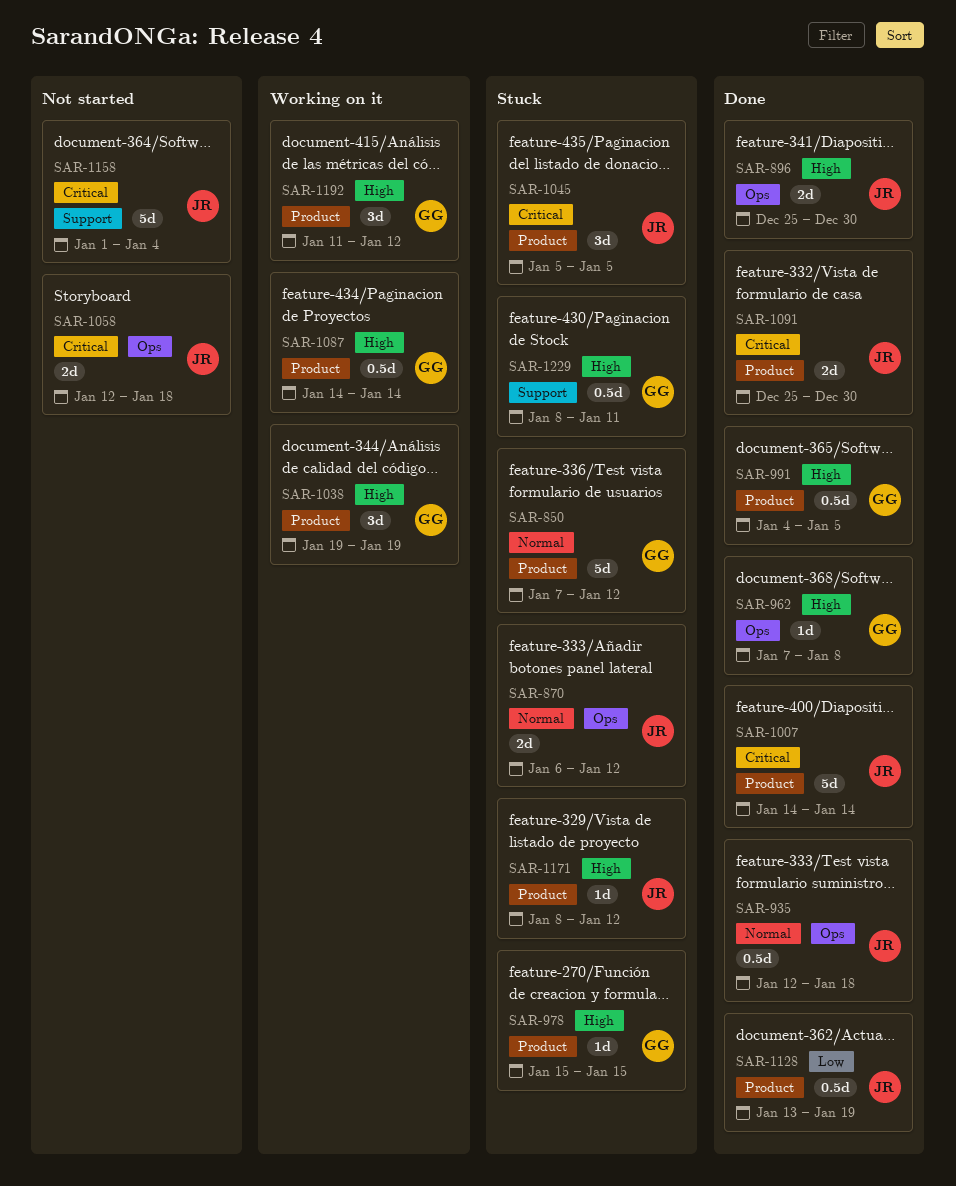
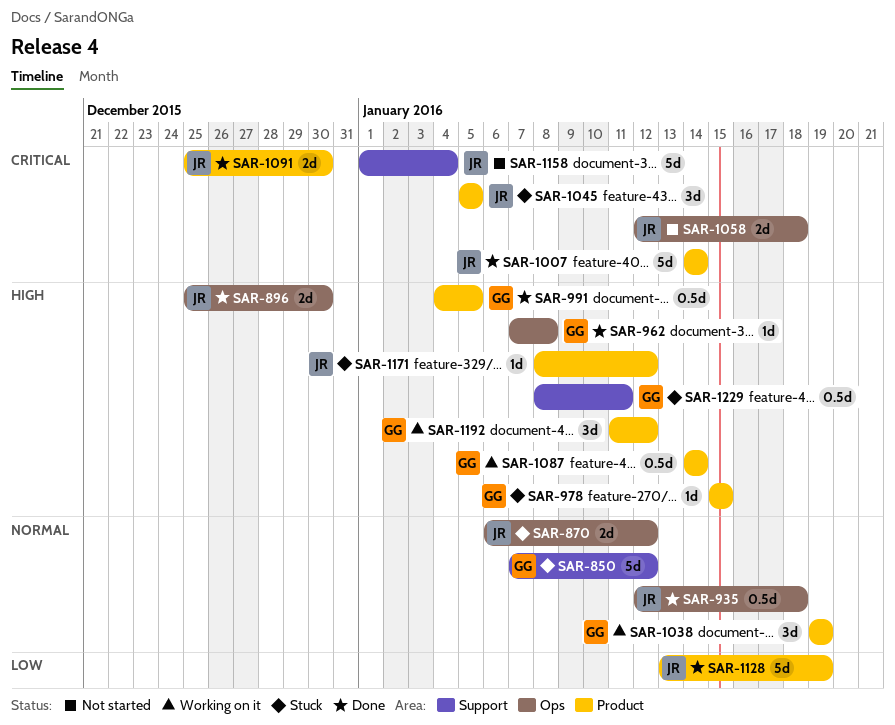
SAR-850, label: Product -> Support
SAR-1038, priority: High -> Normal
SAR-1128, estimate: 0.5d -> 5d

